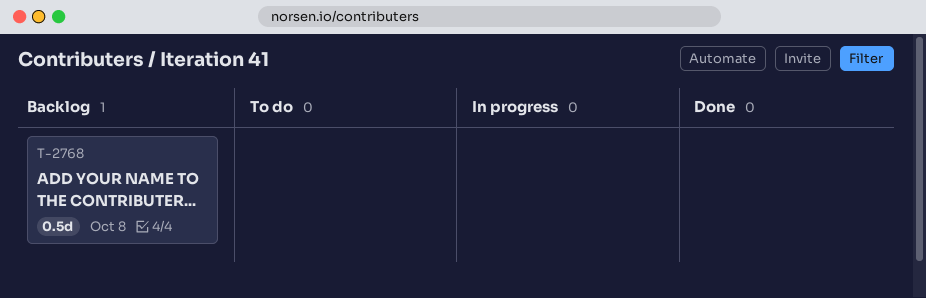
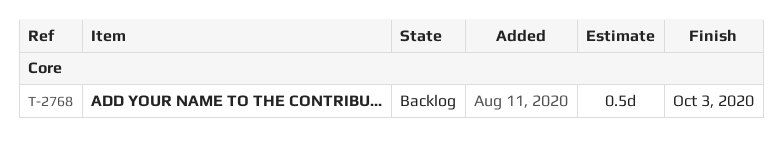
T-2768, due: Oct 8 -> Oct 3

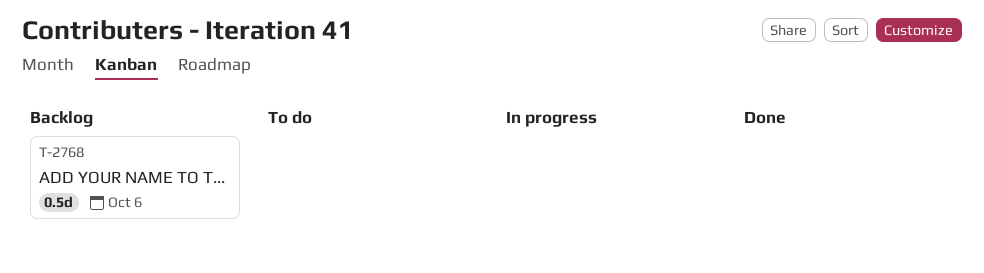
T-2768, due: Oct 3 -> Oct 6

